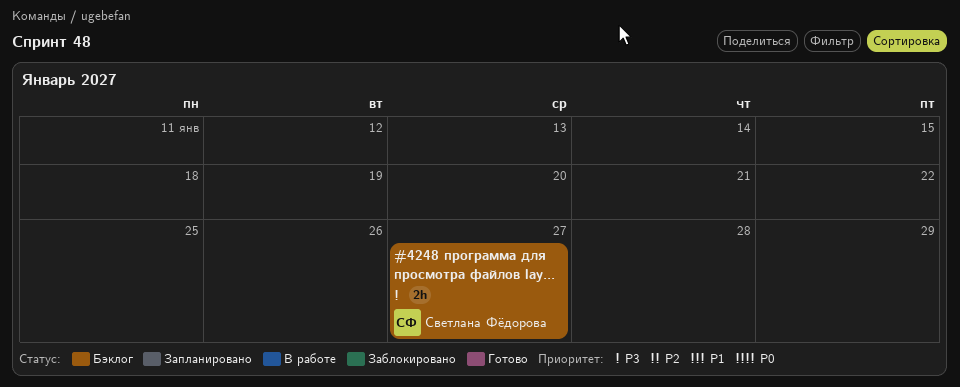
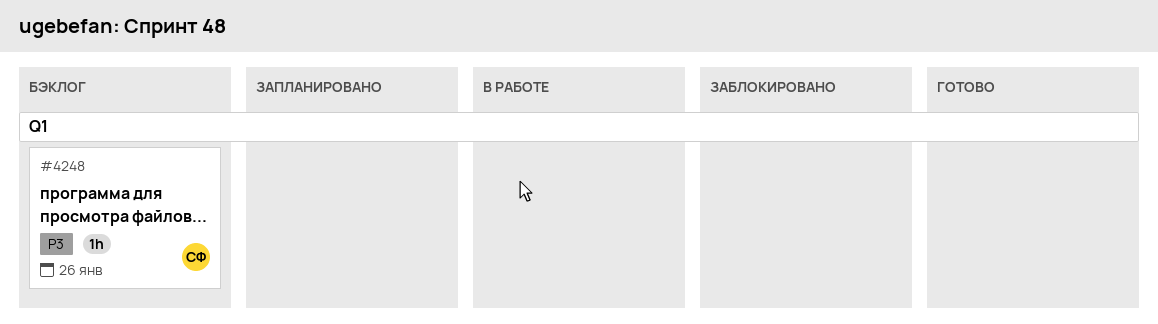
#4248, estimate: 2h -> 1h
#4248, due: Jan 27 -> Jan 26

